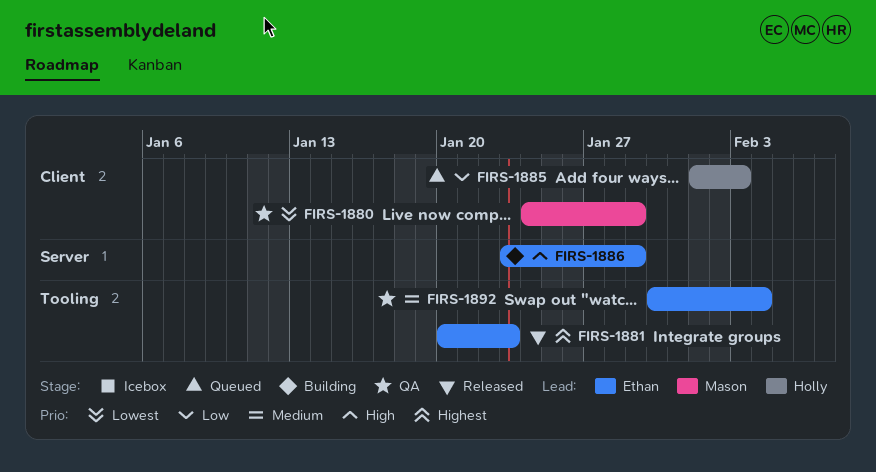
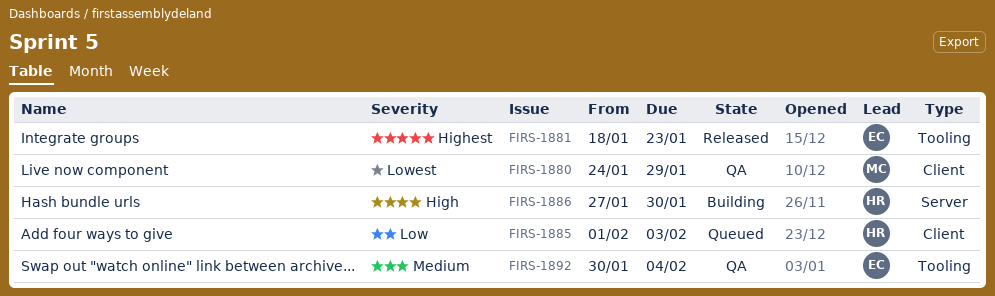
FIRS-1881, start: Jan 20 -> Jan 18
FIRS-1886, owner: Ethan -> Holly
FIRS-1886, start: Jan 23 -> Jan 27
FIRS-1886, due: Jan 29 -> Jan 30

